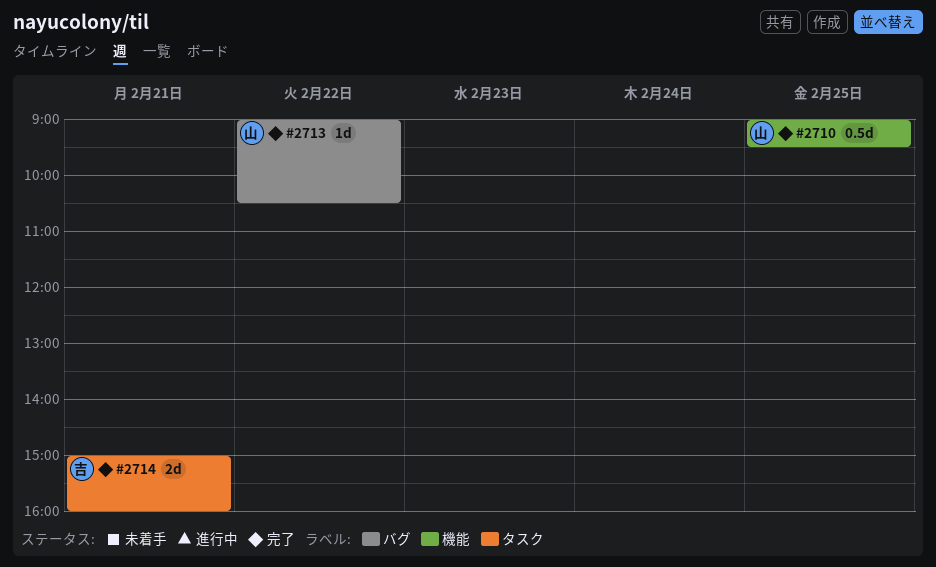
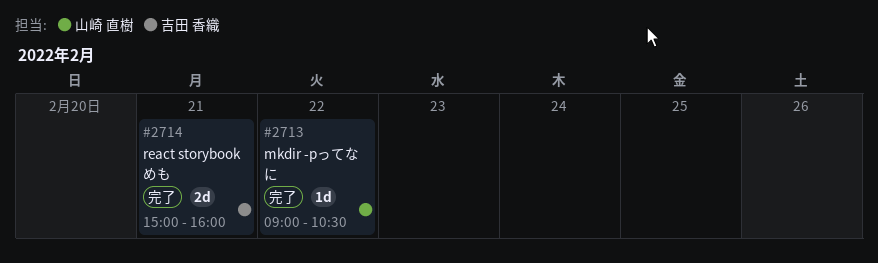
#2710: present -> none

